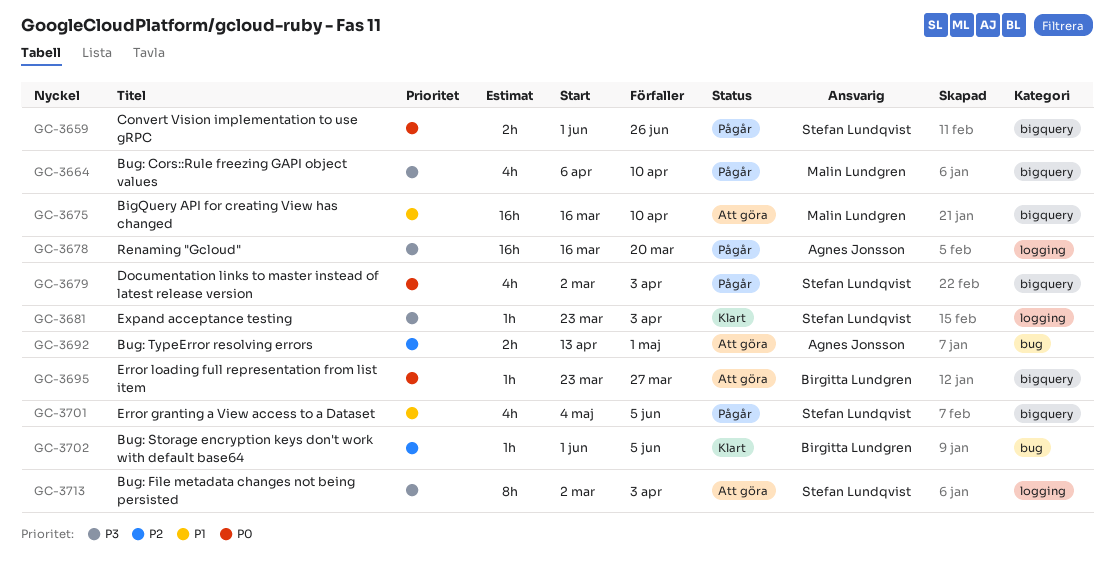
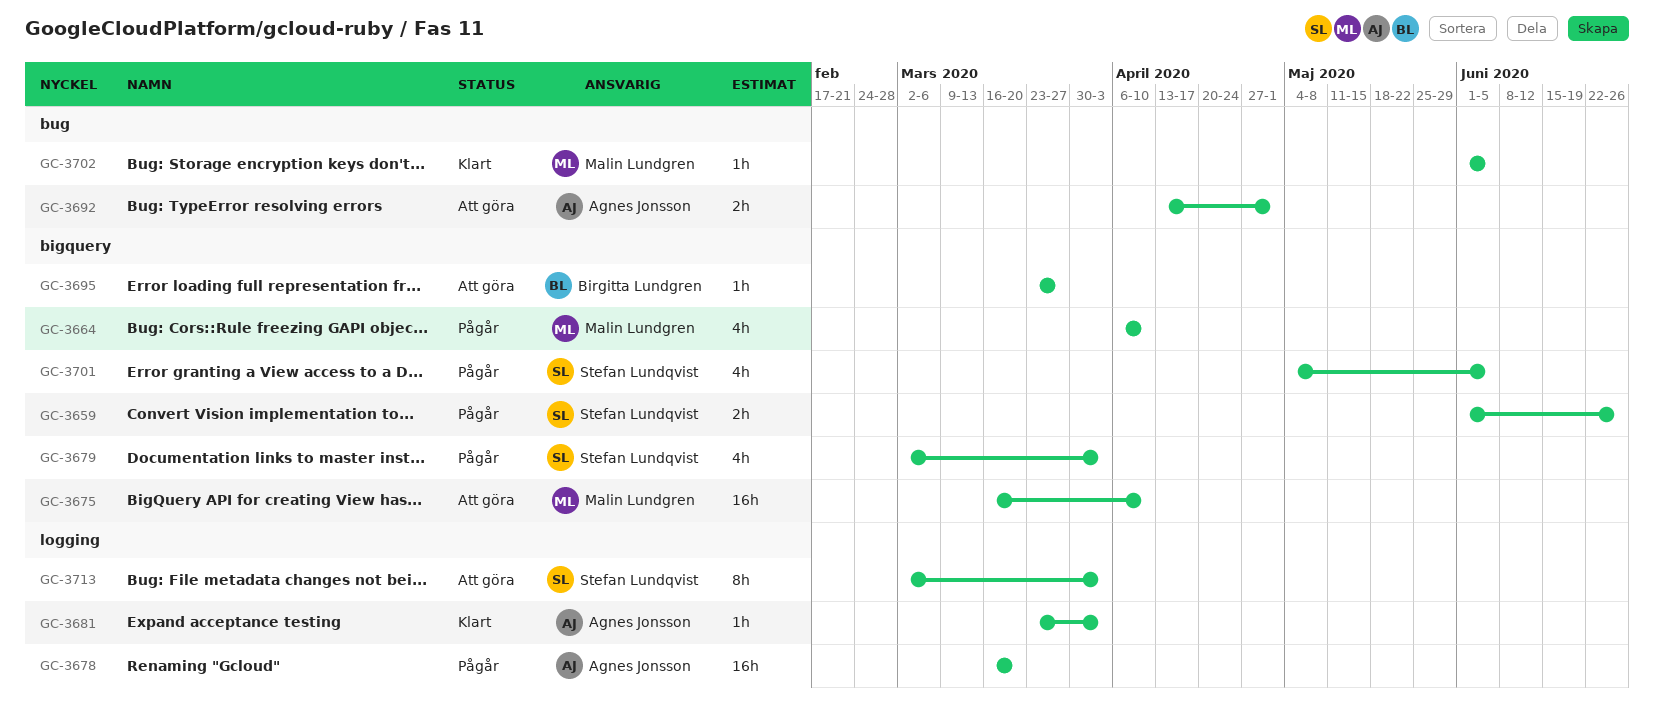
GC-3681, owner: Stefan Lundqvist -> Agnes Jonsson
GC-3702, owner: Birgitta Lundgren -> Malin Lundgren

